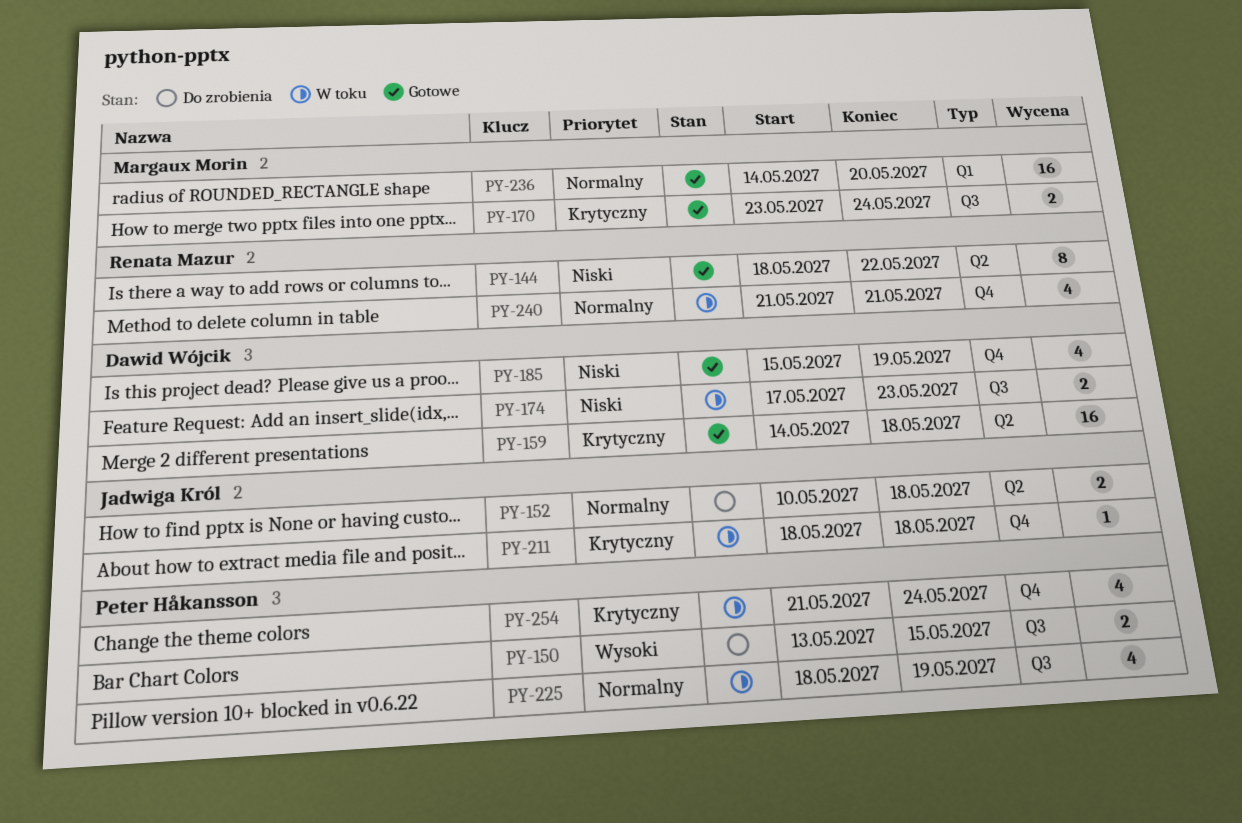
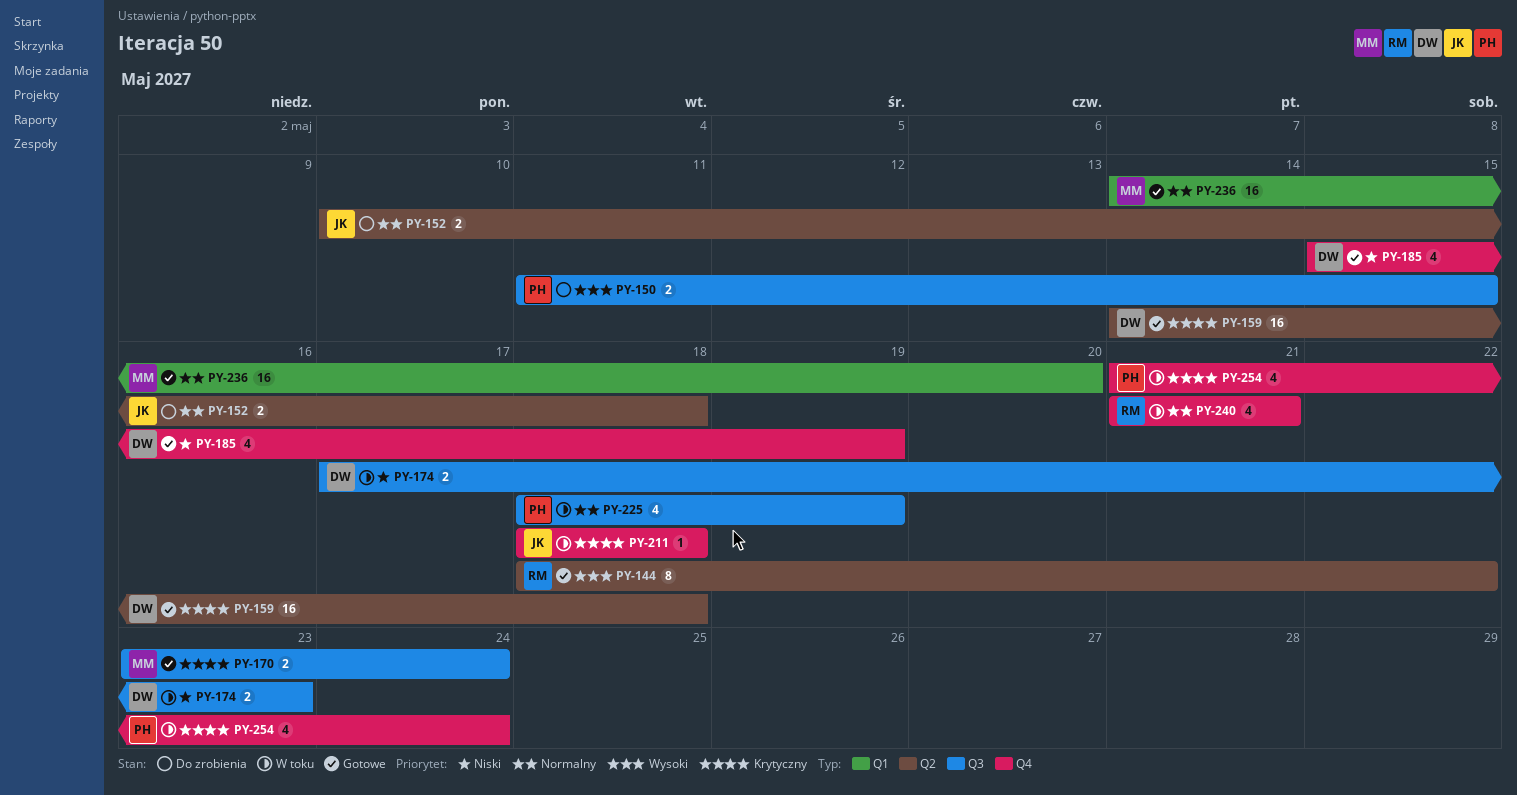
PY-144, priority: Niski -> Wysoki
PY-150, start: May 13 -> May 11

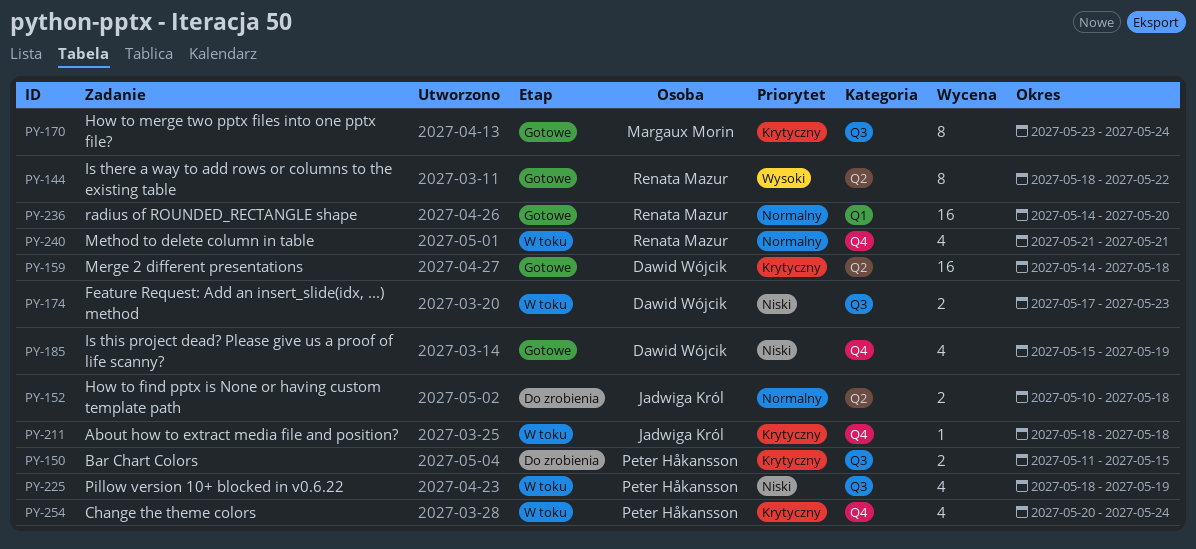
PY-150, priority: Wysoki -> Krytyczny
PY-170, estimate: 2 -> 8
PY-225, priority: Normalny -> Niski
PY-236, owner: Margaux Morin -> Renata Mazur
PY-254, start: May 21 -> May 20

